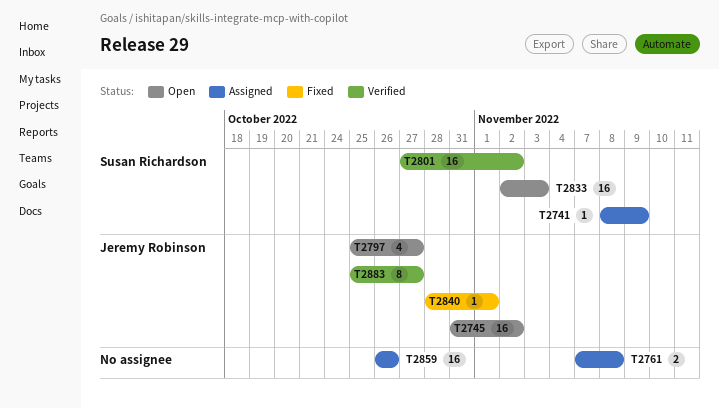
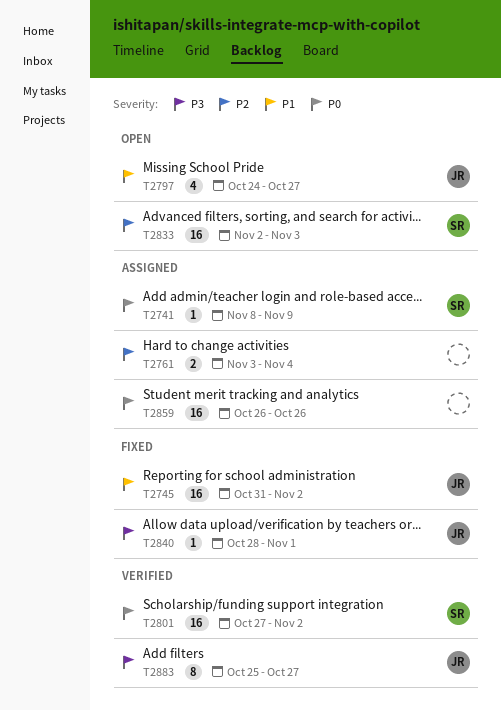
T2745, status: Open -> Fixed
T2761, start: Nov 7 -> Nov 3
T2761, due: Nov 8 -> Nov 4
T2797, start: Oct 25 -> Oct 24

